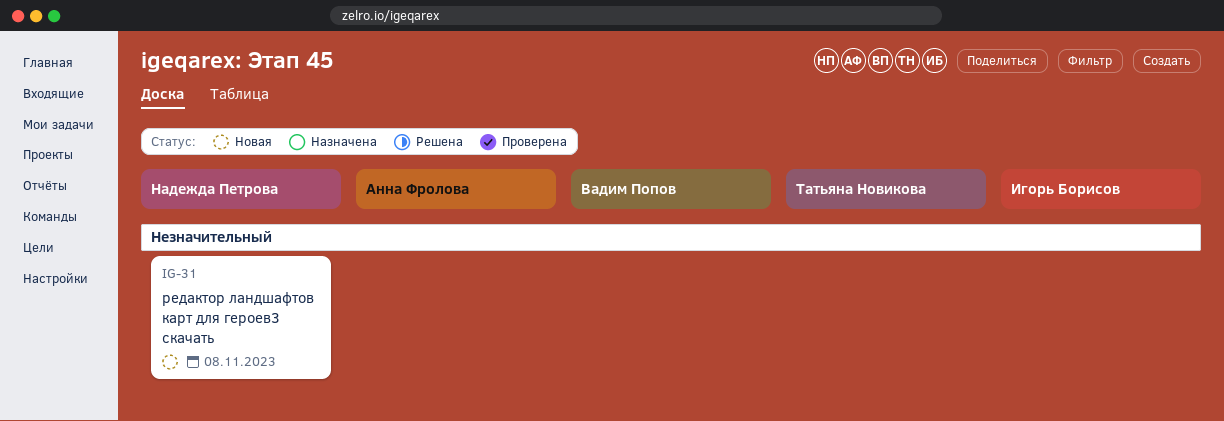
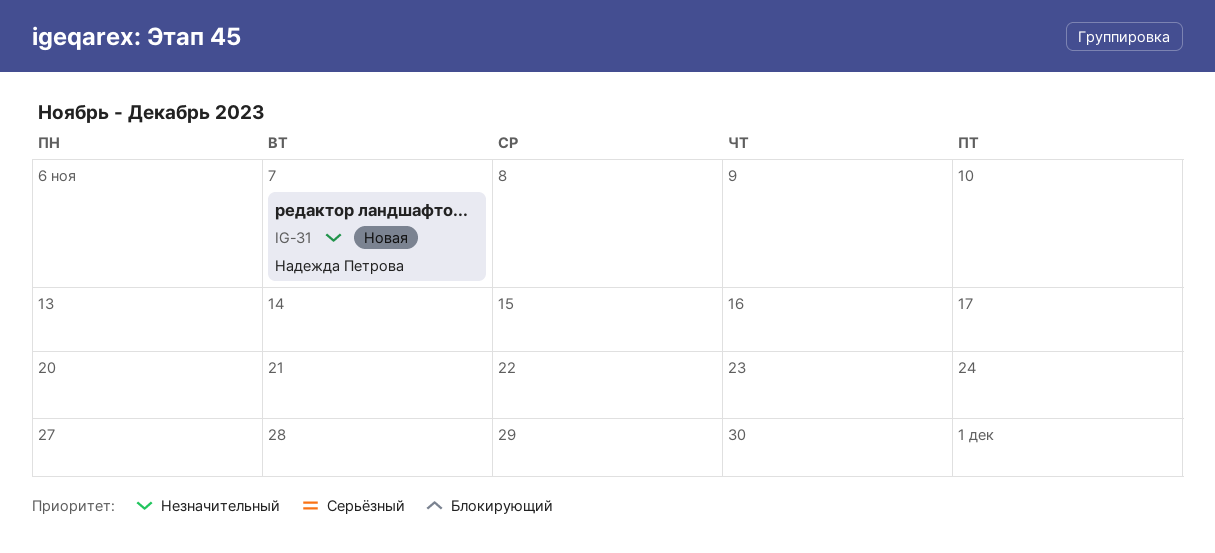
IG-31, due: Nov 8 -> Nov 7

